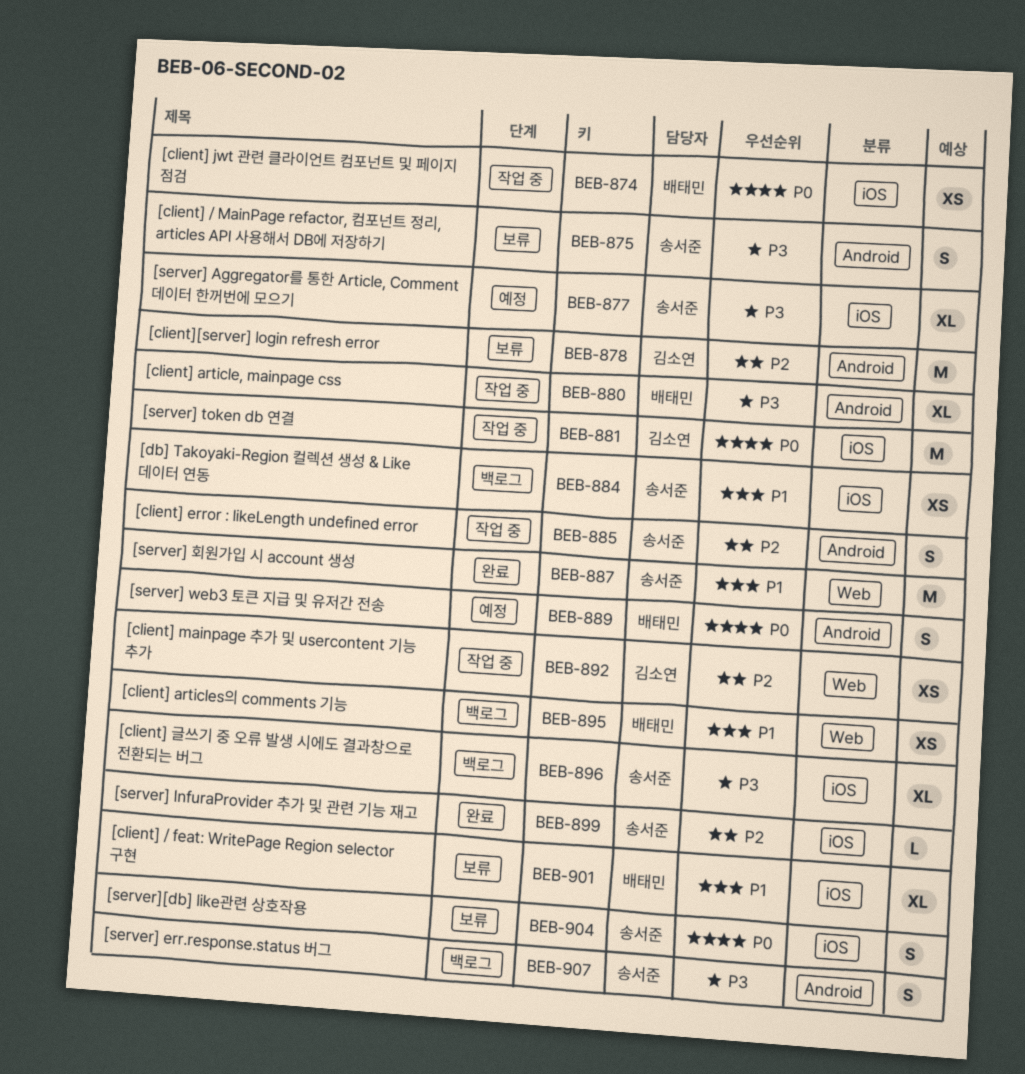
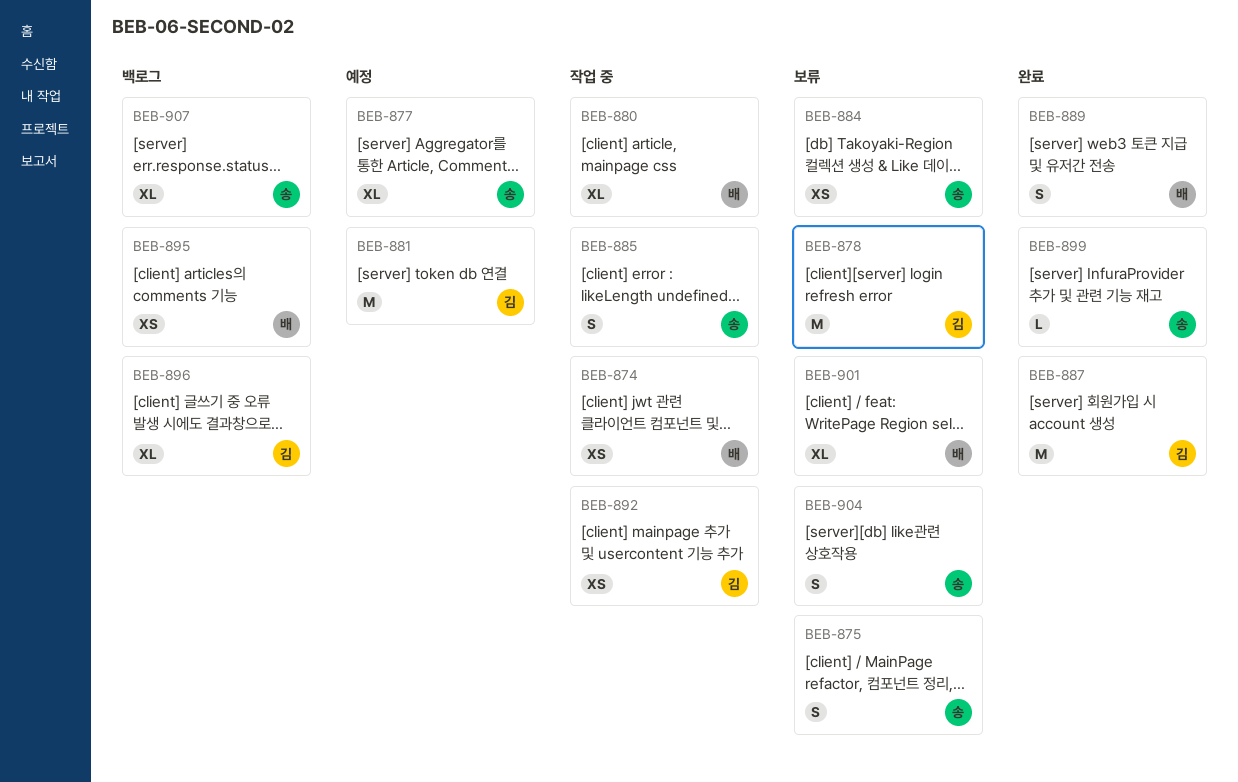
BEB-881, status: 작업 중 -> 예정
BEB-884, status: 백로그 -> 보류
BEB-887, owner: 송서준 -> 김소연
BEB-889, status: 예정 -> 완료
BEB-896, owner: 송서준 -> 김소연
BEB-907, estimate: S -> XL

